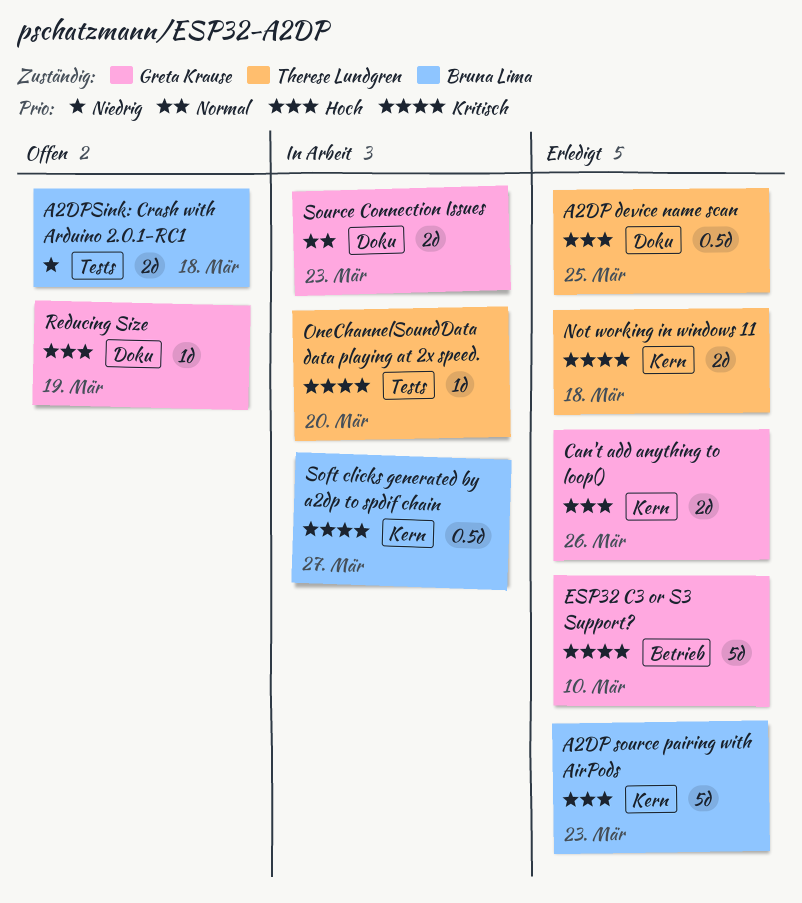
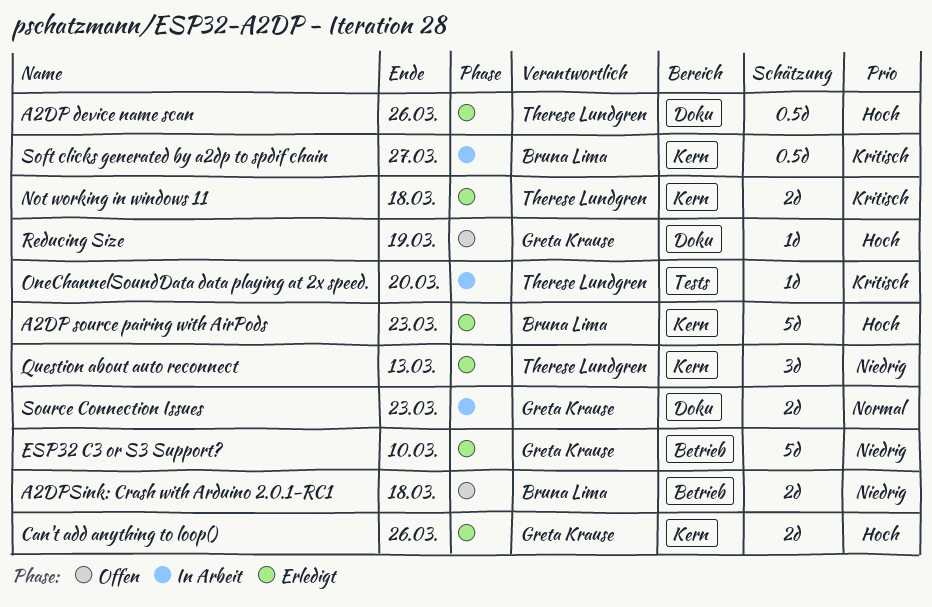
A2DP device name scan, due: Mar 25 -> Mar 26
A2DPSink: Crash with Arduino 2.0.1-RC1, label: Tests -> Betrieb
ESP32 C3 or S3 Support?, priority: Kritisch -> Niedrig
Question about auto reconnect: none -> present

